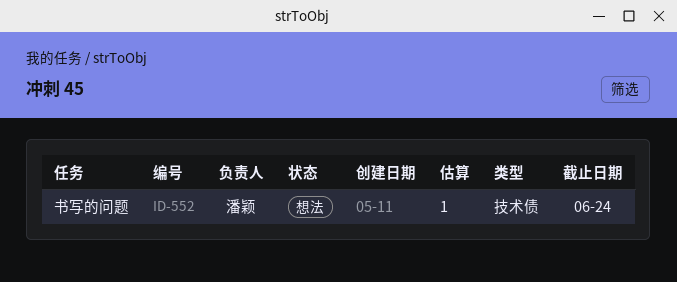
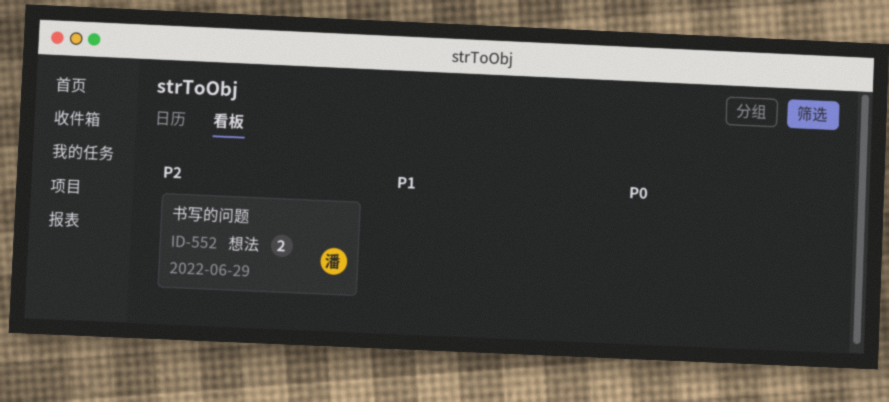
ID-552, estimate: 1 -> 2
ID-552, due: Jun 24 -> Jun 29

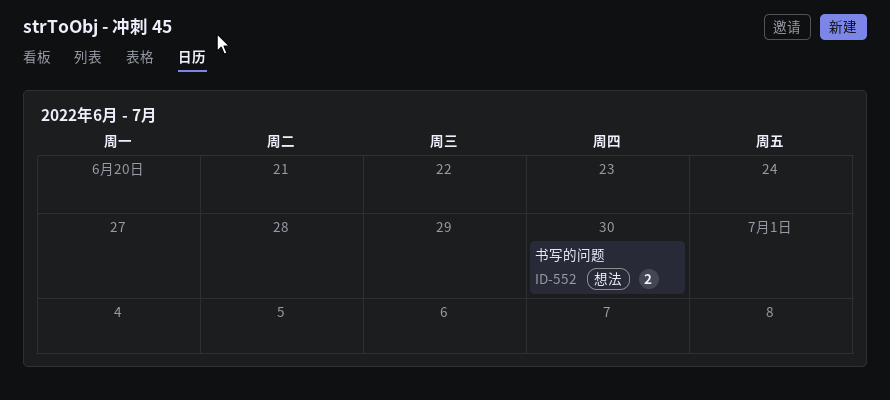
ID-552, due: Jun 29 -> Jun 30

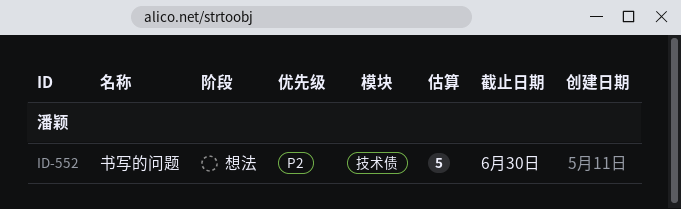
ID-552, estimate: 2 -> 5

